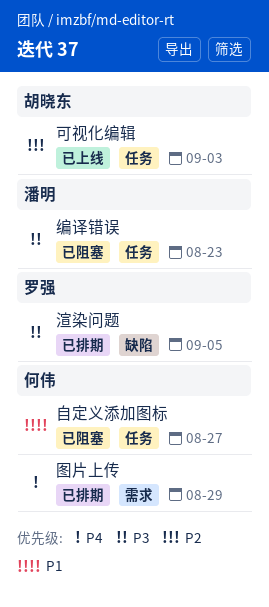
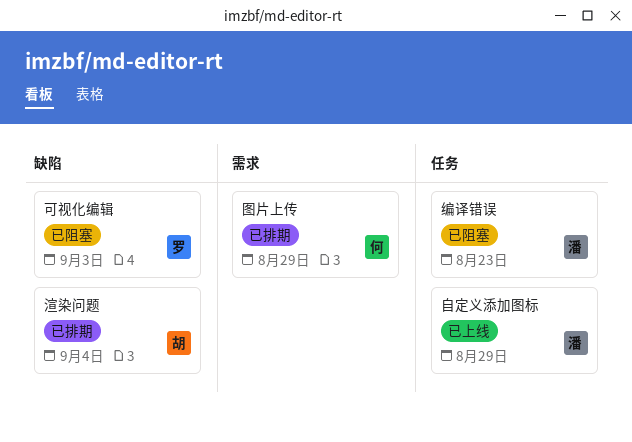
可视化编辑, status: 已上线 -> 已阻塞
可视化编辑, owner: 胡晓东 -> 罗强
可视化编辑, label: 任务 -> 缺陷
渲染问题, owner: 罗强 -> 胡晓东
渲染问题, due: Sep 5 -> Sep 4
自定义添加图标, status: 已阻塞 -> 已上线
自定义添加图标, owner: 何伟 -> 潘明
自定义添加图标, due: Aug 27 -> Aug 29

